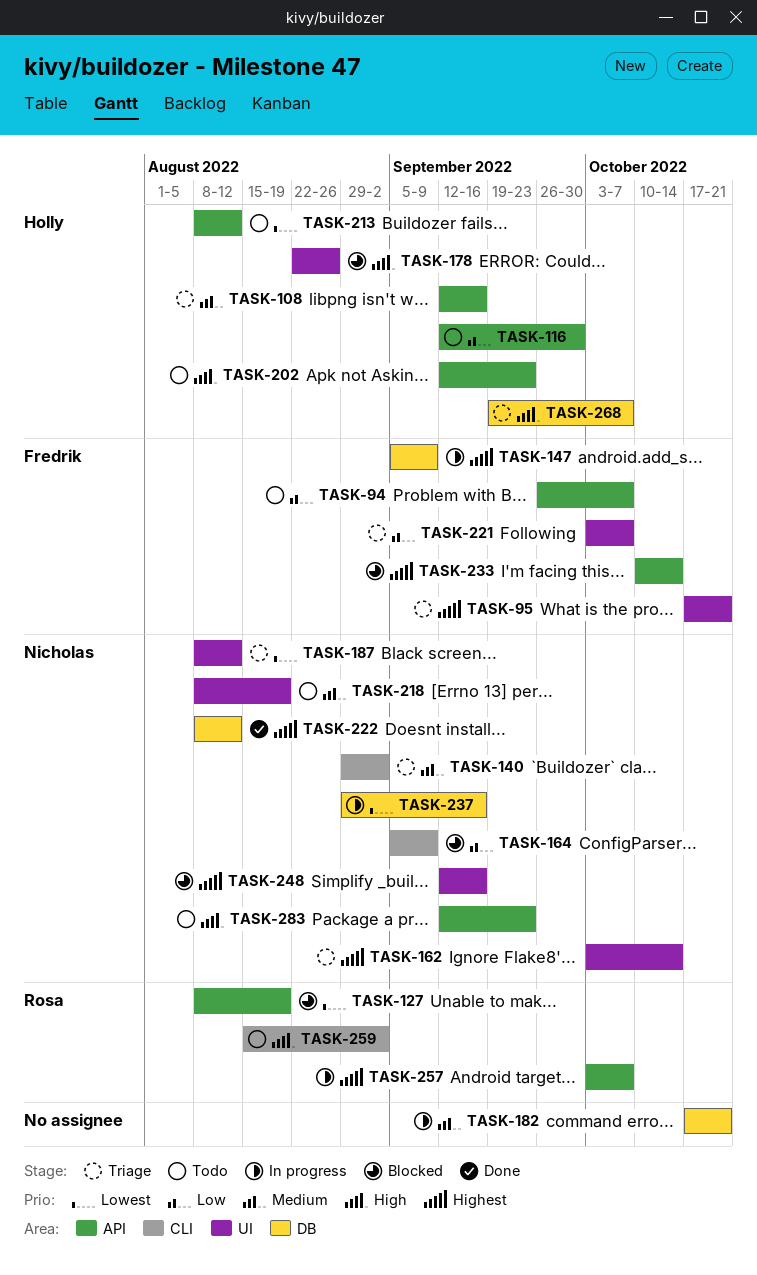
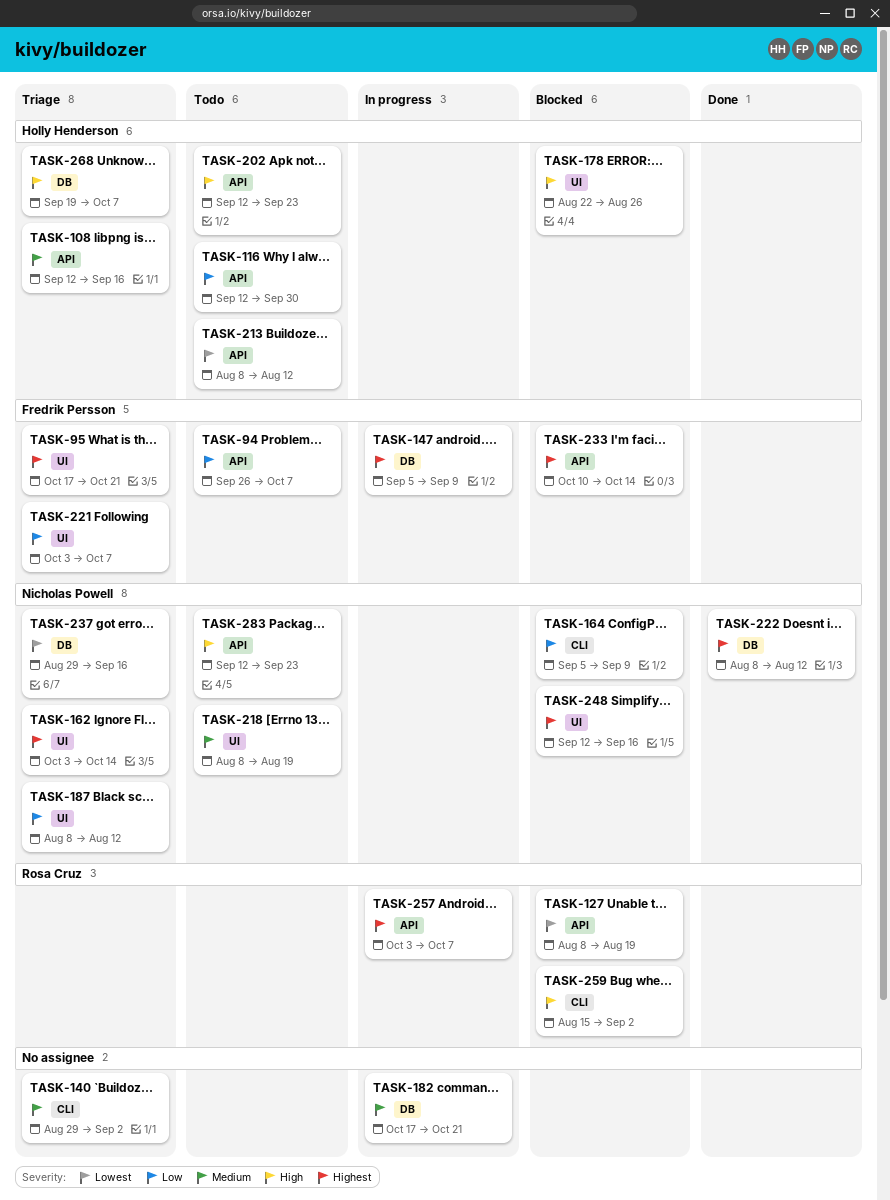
TASK-140, owner: Nicholas Powell -> none
TASK-187, priority: Lowest -> Low
TASK-237, status: In progress -> Triage
TASK-259, status: Todo -> Blocked

